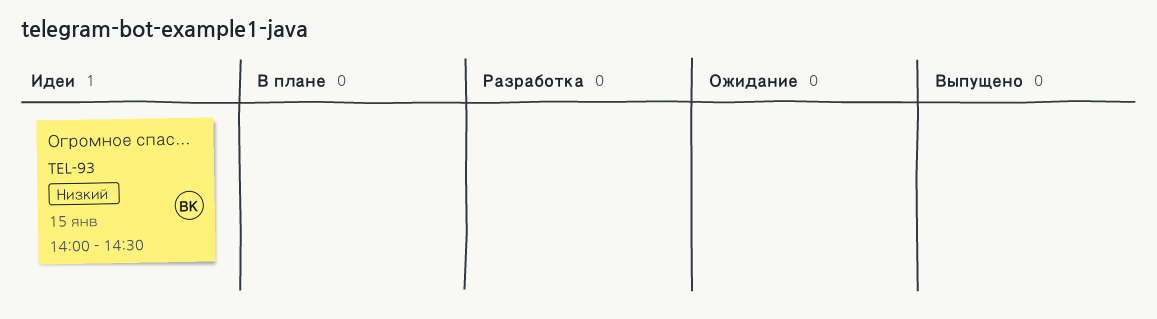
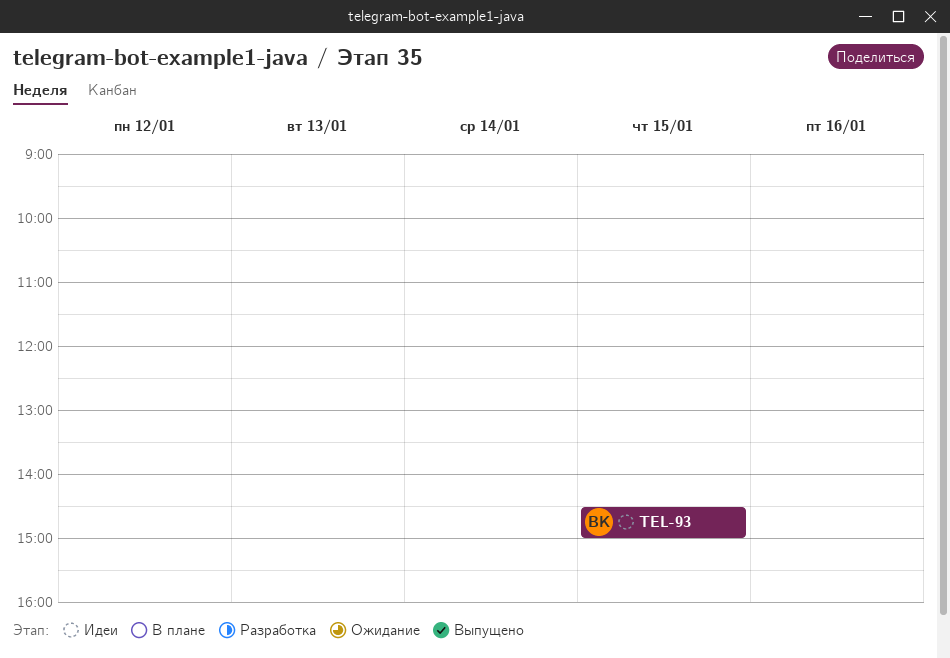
TEL-93, begins: 14:00 -> 14:30
TEL-93, ends: 14:30 -> 15:00

